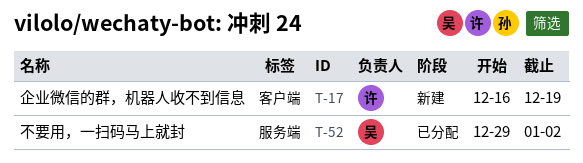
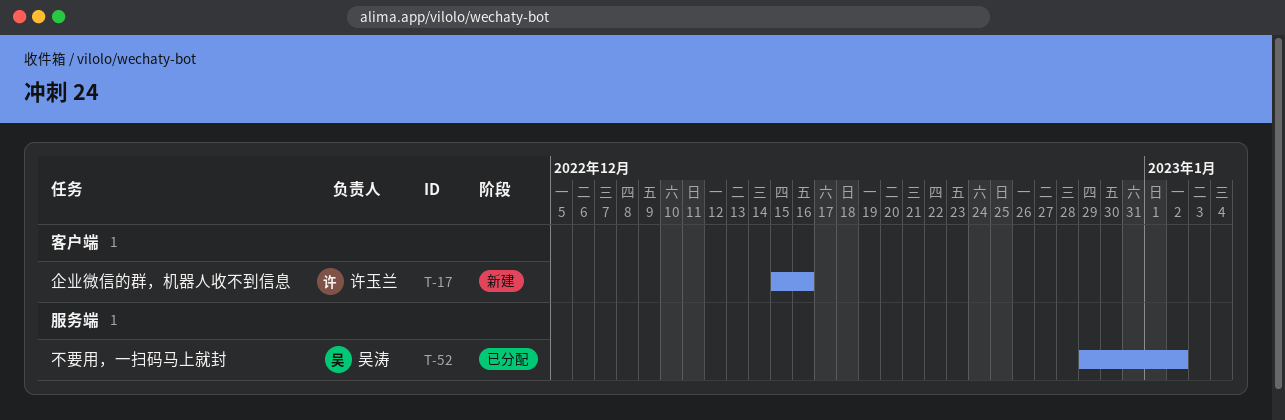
T-17, start: Dec 16 -> Dec 15
T-17, due: Dec 19 -> Dec 16

